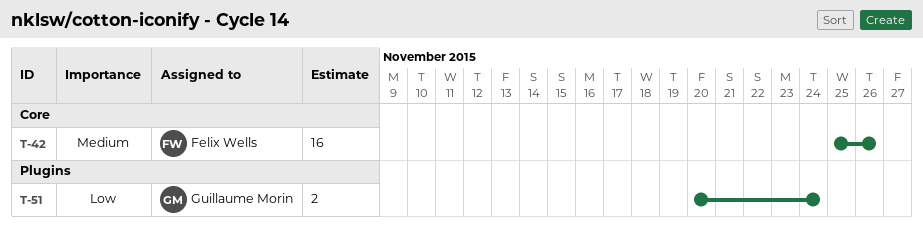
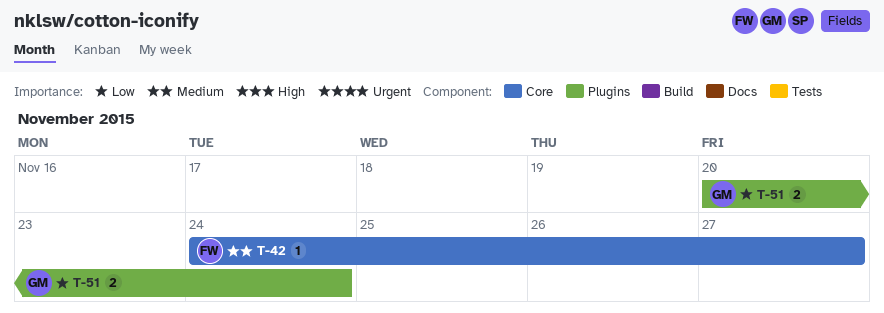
T-42, estimate: 16 -> 1
T-42, start: Nov 25 -> Nov 24
T-42, due: Nov 26 -> Nov 27

